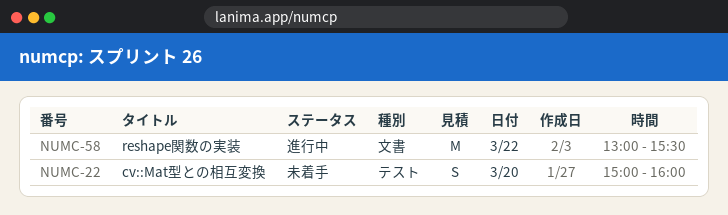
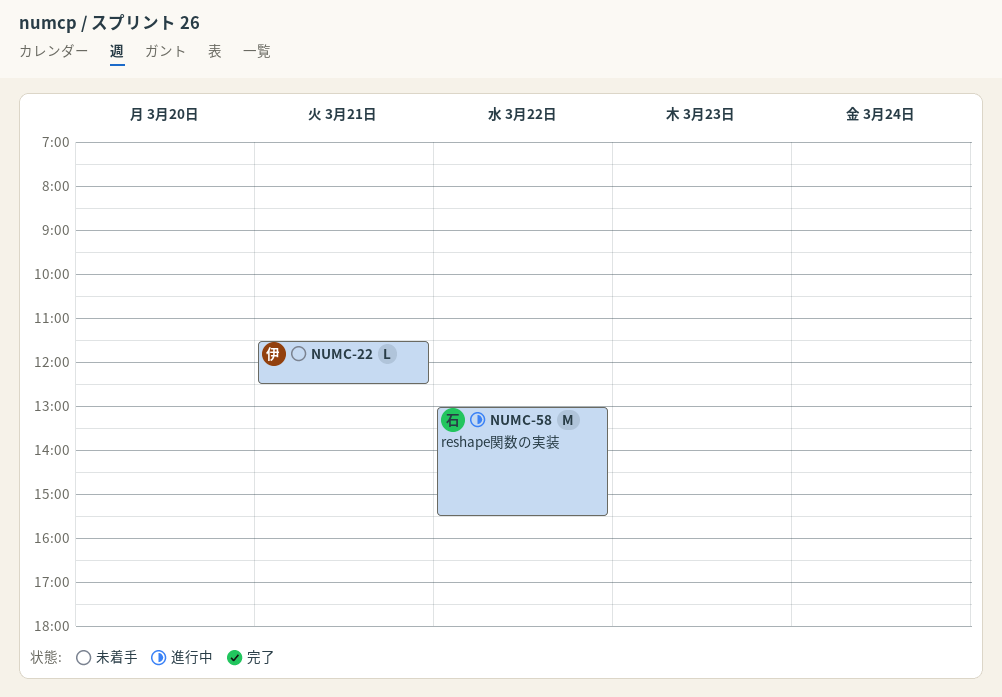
NUMC-22, estimate: S -> L
NUMC-22, day: Mar 20 -> Mar 21
NUMC-22, begins: 15:00 -> 11:30
NUMC-22, ends: 16:00 -> 12:30

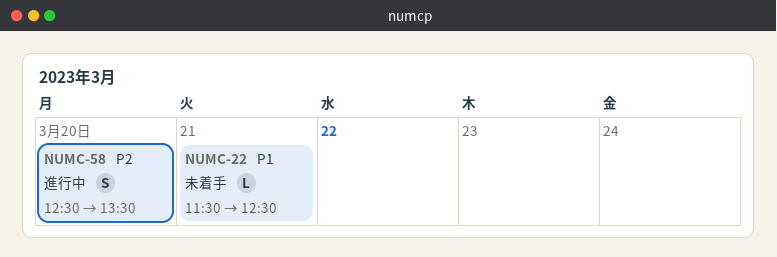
NUMC-58, estimate: M -> S
NUMC-58, day: Mar 22 -> Mar 20
NUMC-58, begins: 13:00 -> 12:30
NUMC-58, ends: 15:30 -> 13:30

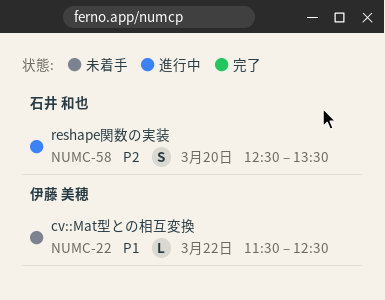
NUMC-22, day: Mar 21 -> Mar 22

